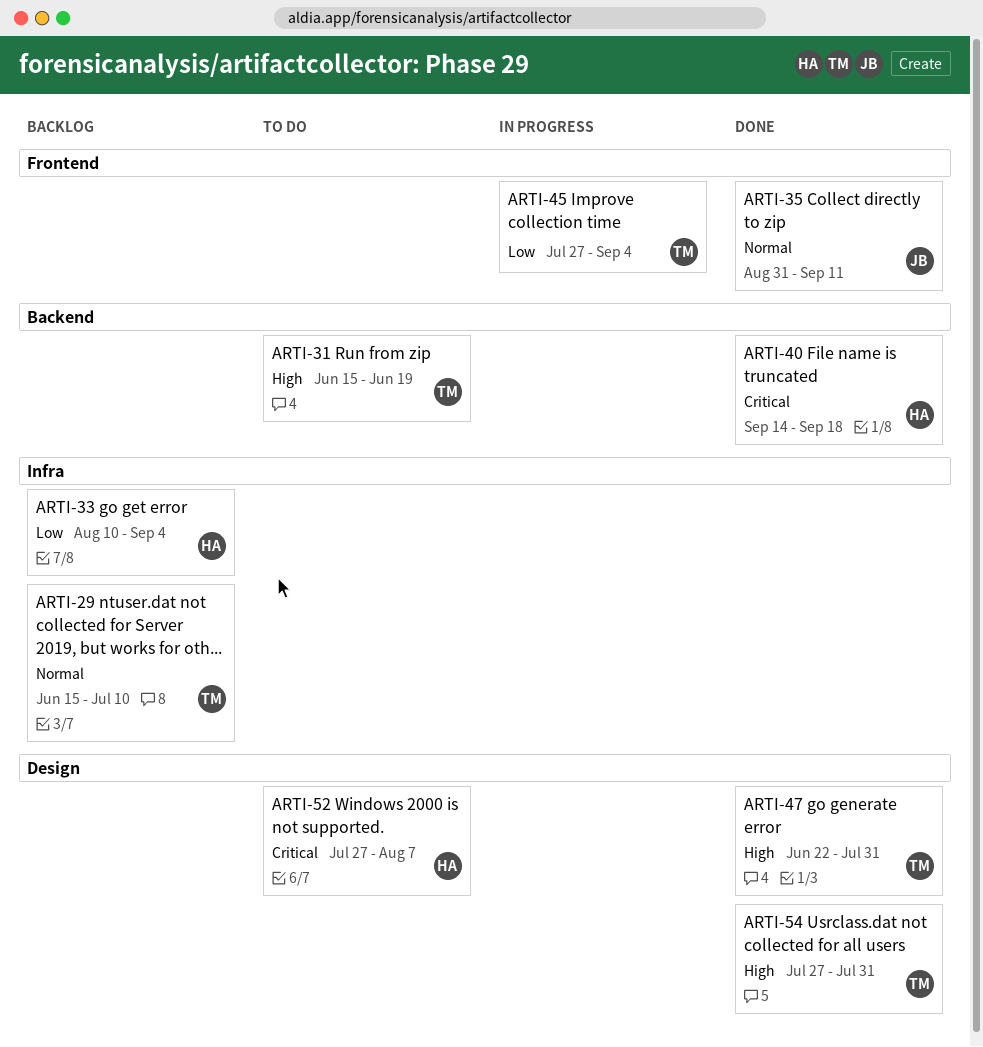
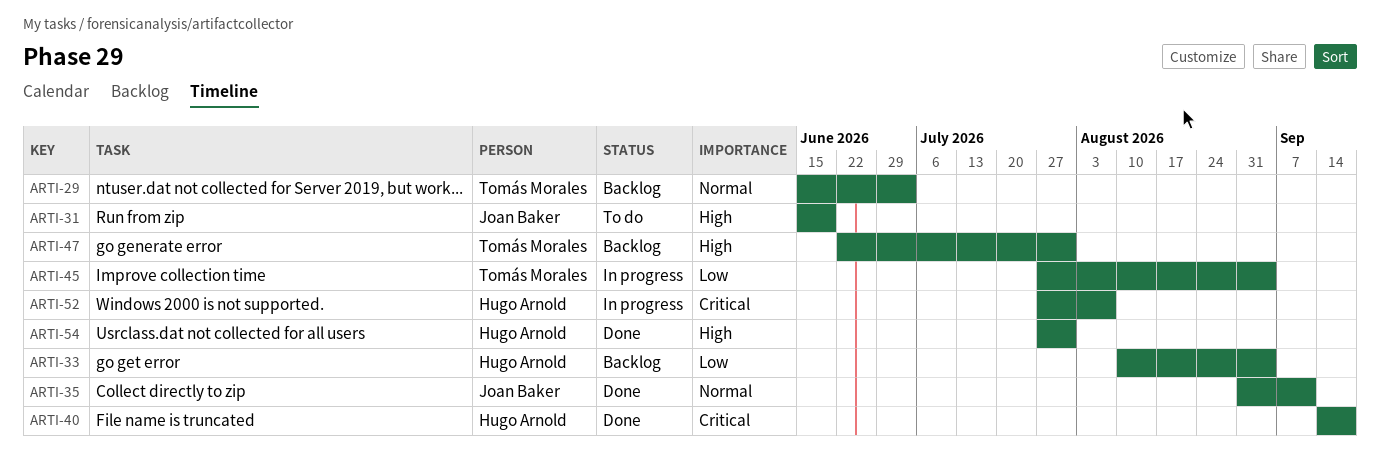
ARTI-29, due: Jul 10 -> Jul 3
ARTI-31, owner: Tomás Morales -> Joan Baker
ARTI-47, status: Done -> Backlog
ARTI-52, status: To do -> In progress
ARTI-54, owner: Tomás Morales -> Hugo Arnold

